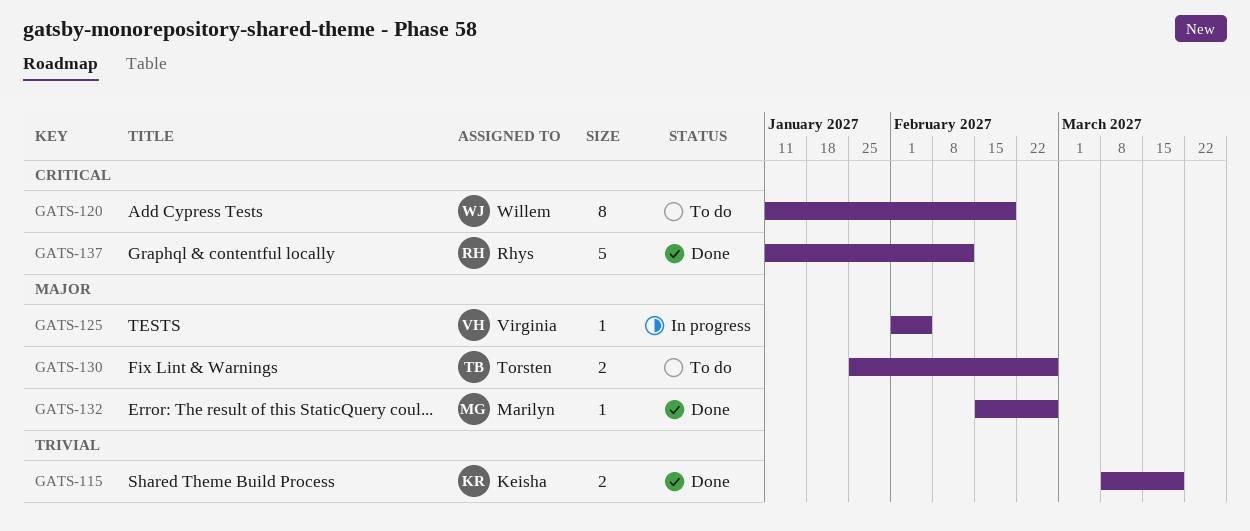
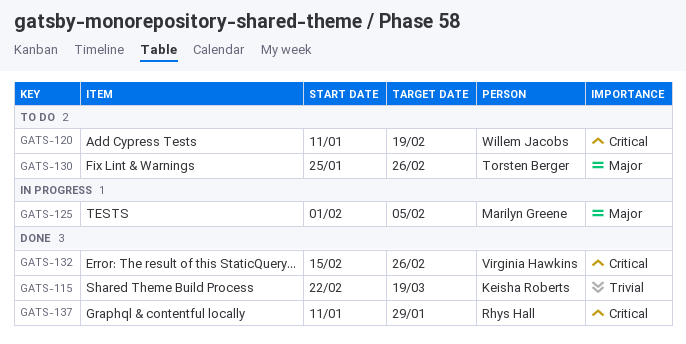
GATS-115, start: Mar 8 -> Feb 22
GATS-125, owner: Virginia Hawkins -> Marilyn Greene
GATS-132, owner: Marilyn Greene -> Virginia Hawkins
GATS-132, priority: Major -> Critical
GATS-137, due: Feb 12 -> Jan 29

